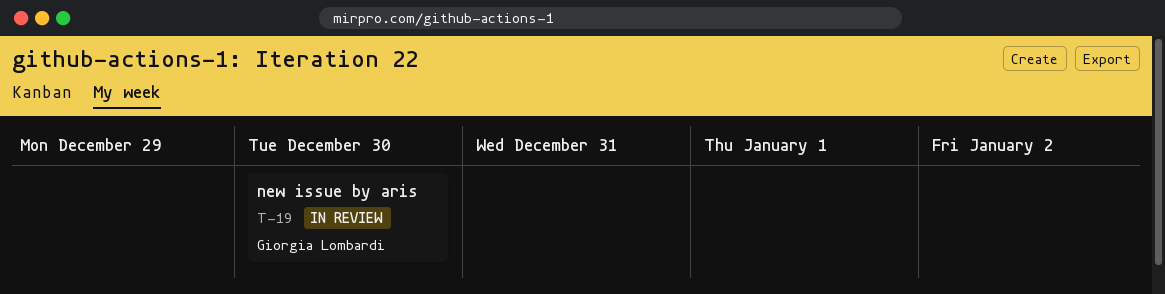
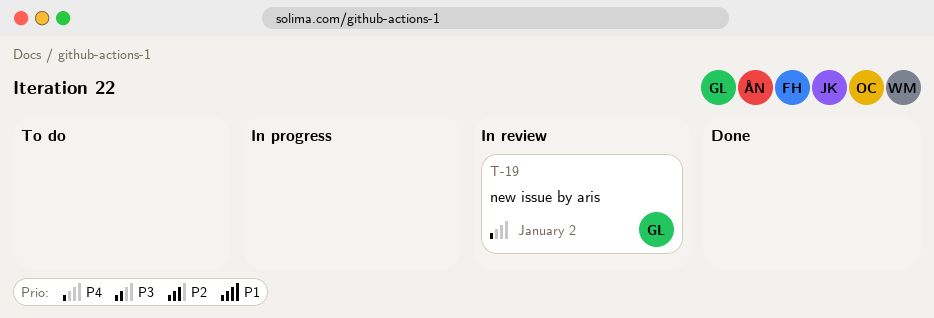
T-19, due: Dec 30 -> Jan 2

